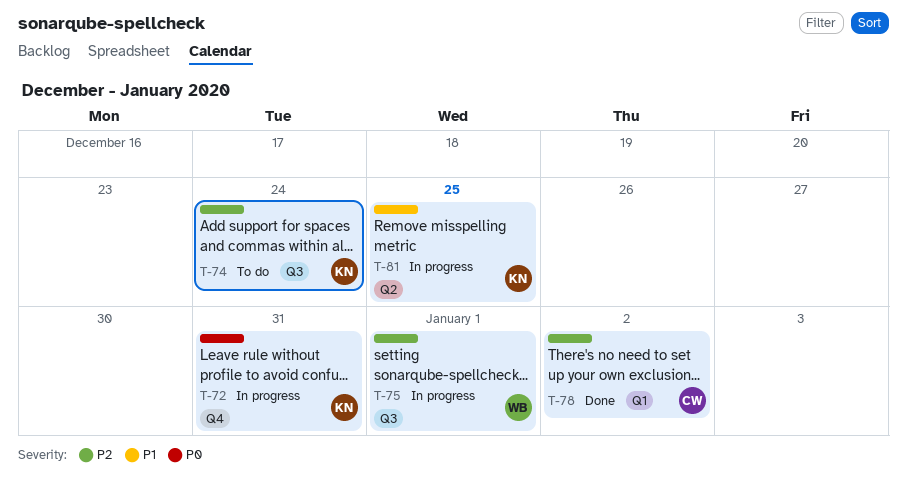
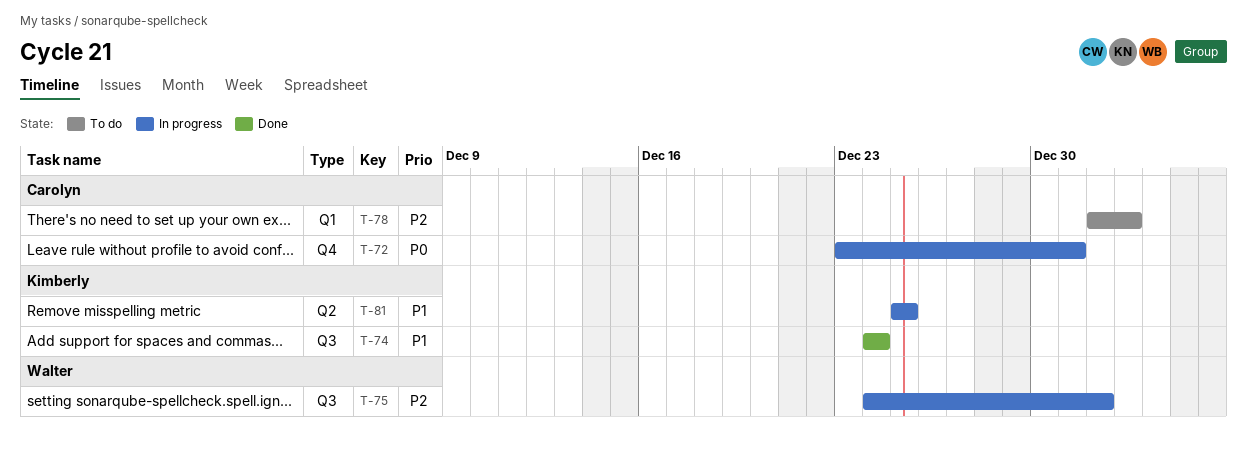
T-72, owner: Kimberly -> Carolyn
T-74, status: To do -> Done
T-74, priority: P2 -> P1
T-78, status: Done -> To do

